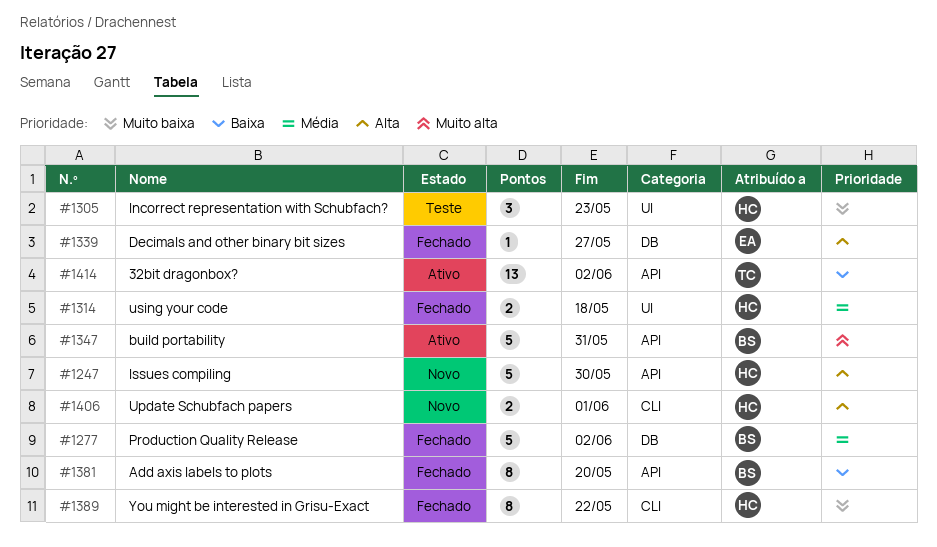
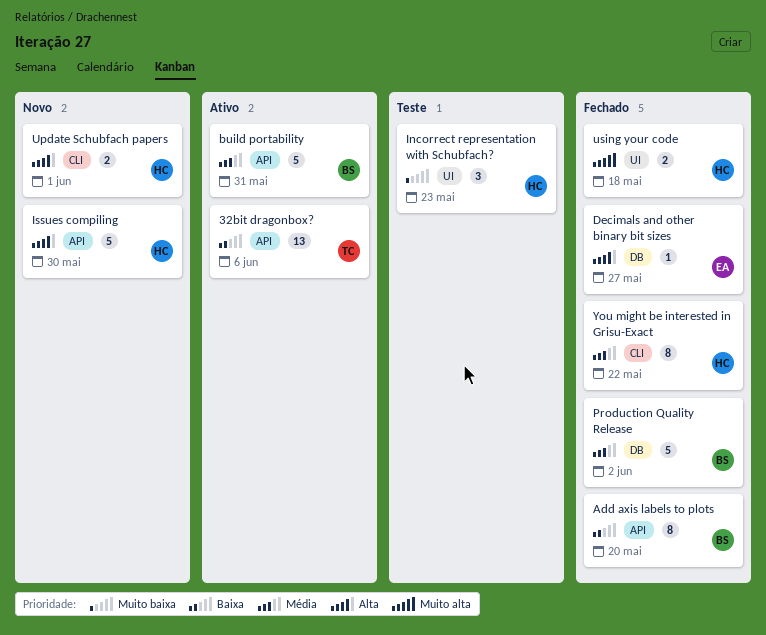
32bit dragonbox?, due: Jun 2 -> Jun 6
build portability, priority: Muito alta -> Média
using your code, priority: Média -> Muito alta
You might be interested in Grisu-Exact, priority: Muito baixa -> Média

